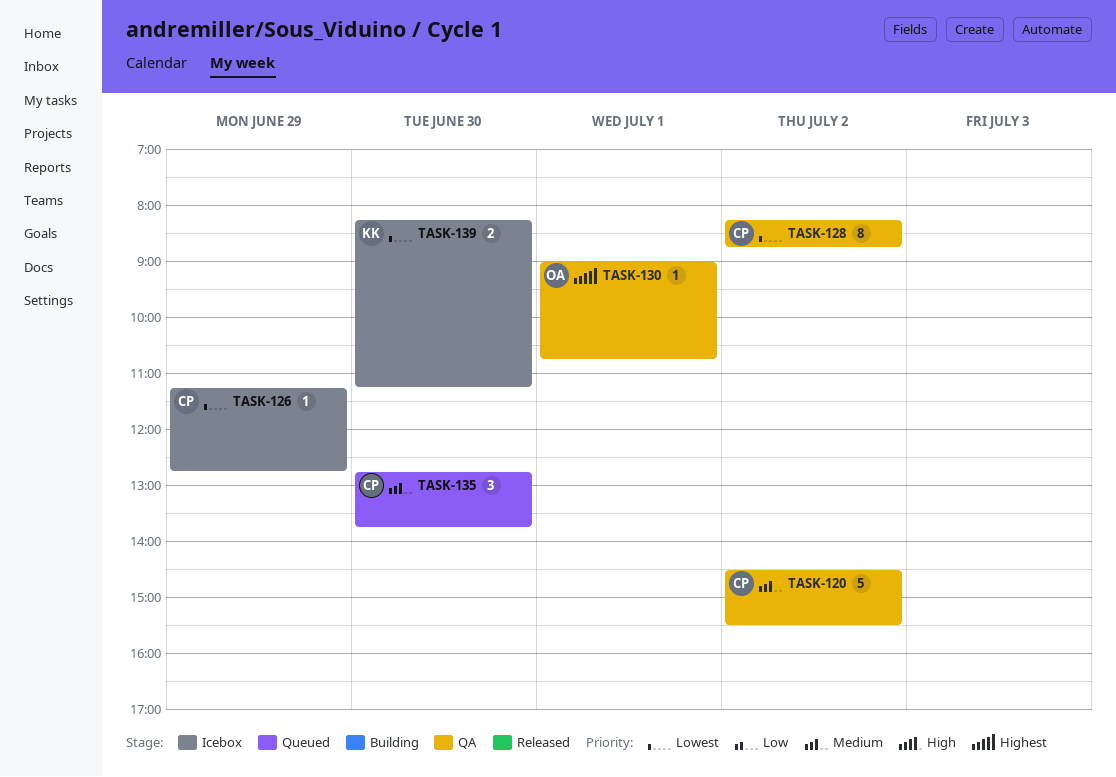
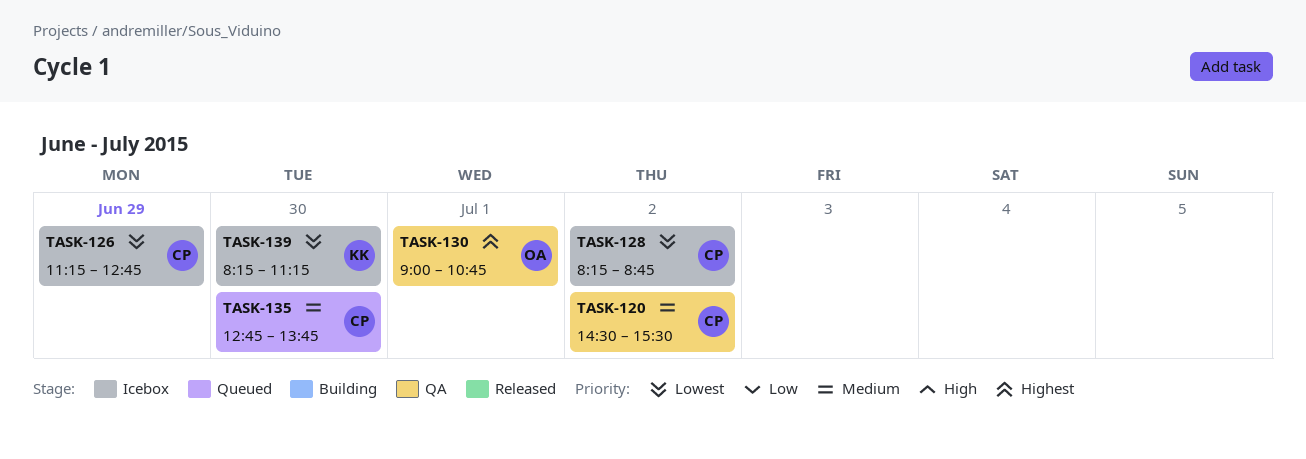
TASK-128, status: QA -> Icebox

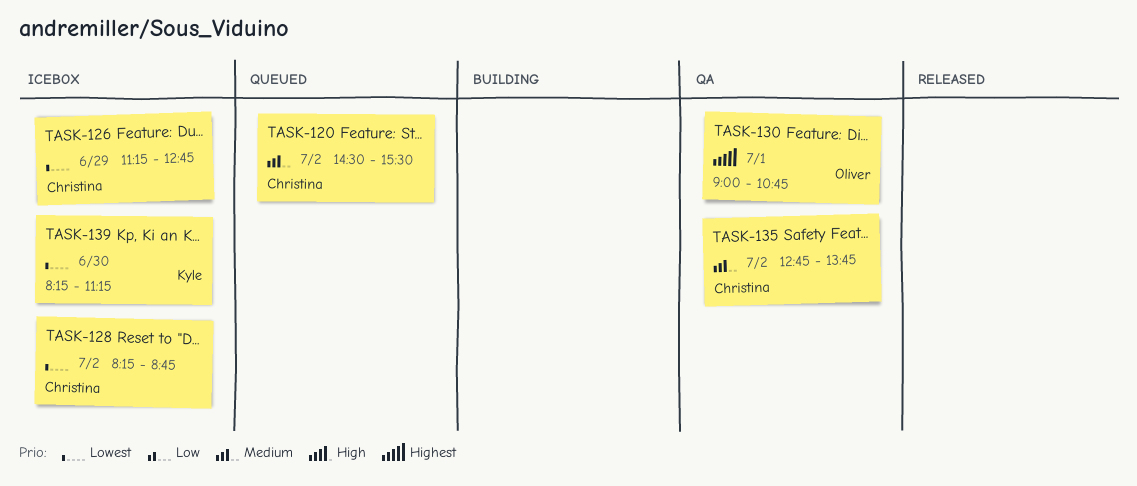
TASK-120, status: QA -> Queued
TASK-135, status: Queued -> QA
TASK-135, day: Jun 30 -> Jul 2

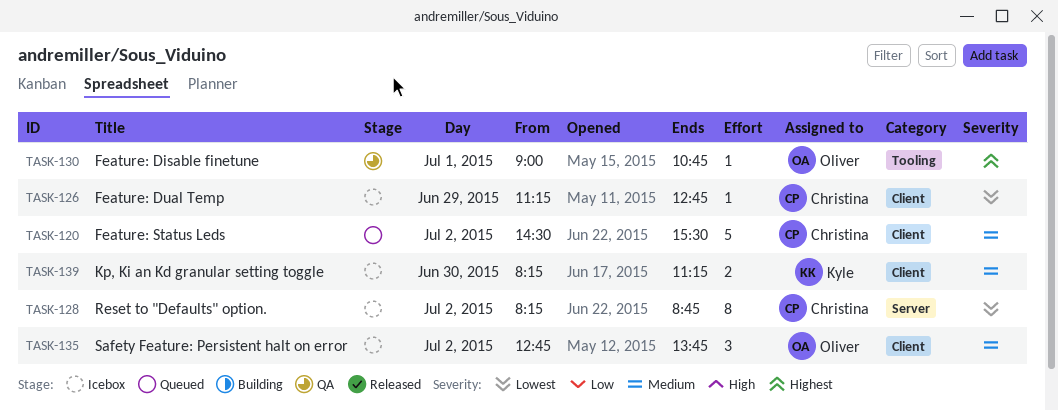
TASK-135, status: QA -> Icebox
TASK-135, owner: Christina -> Oliver
TASK-139, priority: Lowest -> Medium

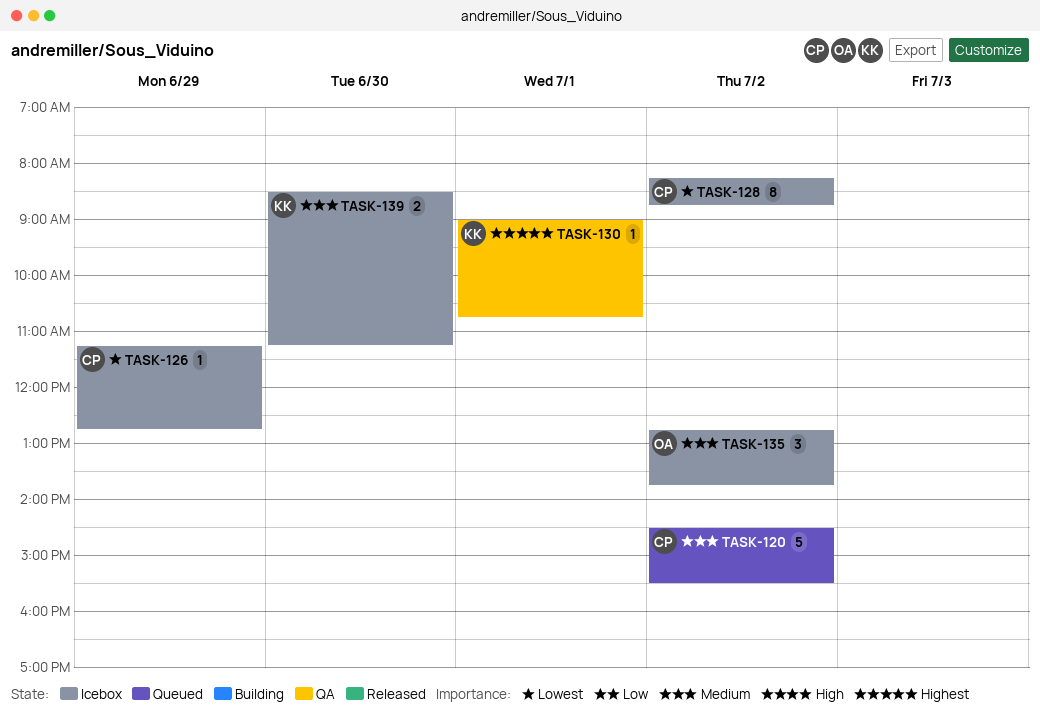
TASK-130, owner: Oliver -> Kyle
TASK-139, begins: 08:15 -> 08:30

